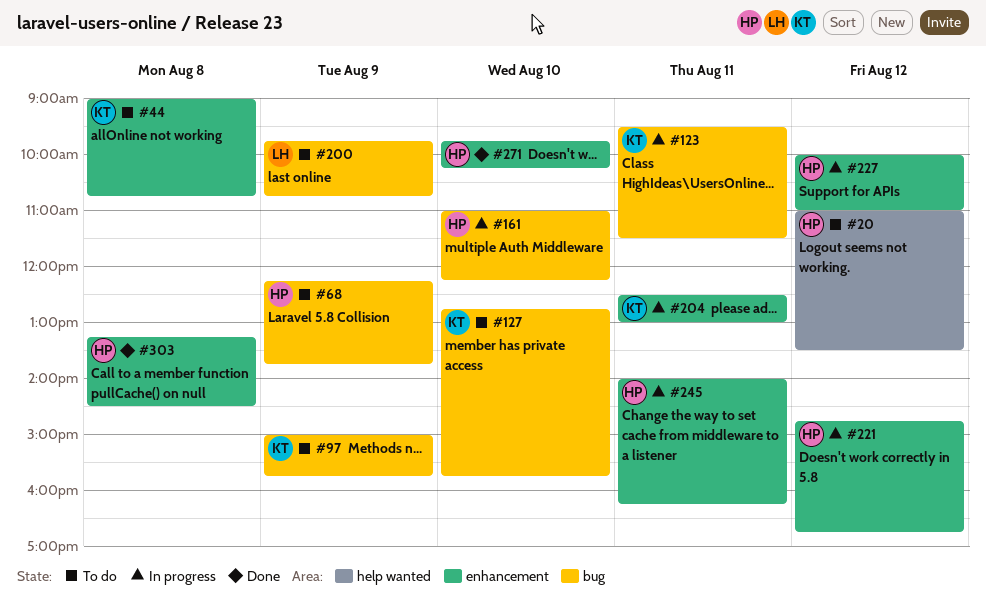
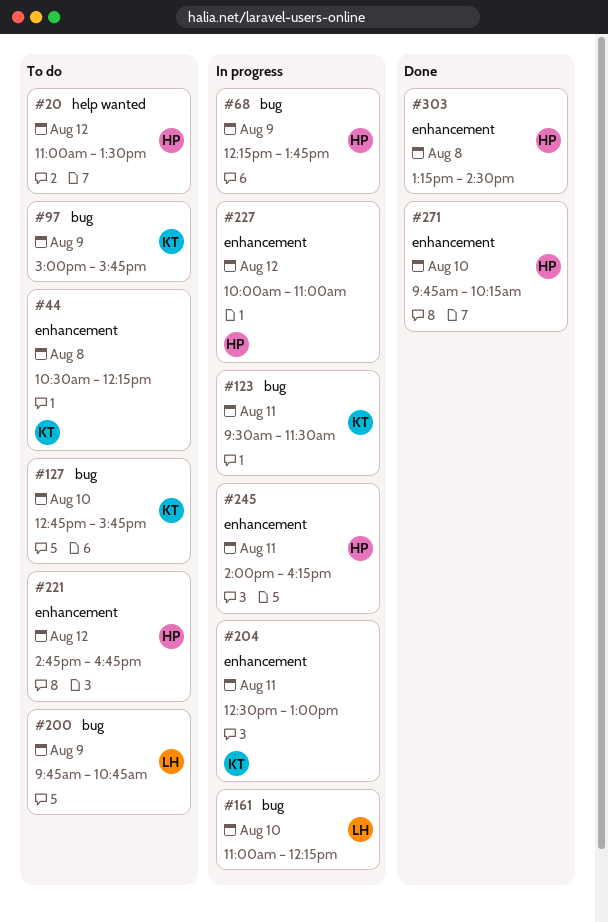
#44, begins: 09:00 -> 10:30
#44, ends: 10:45 -> 12:15
#68, status: To do -> In progress
#161, owner: HP -> LH
#221, status: In progress -> To do

